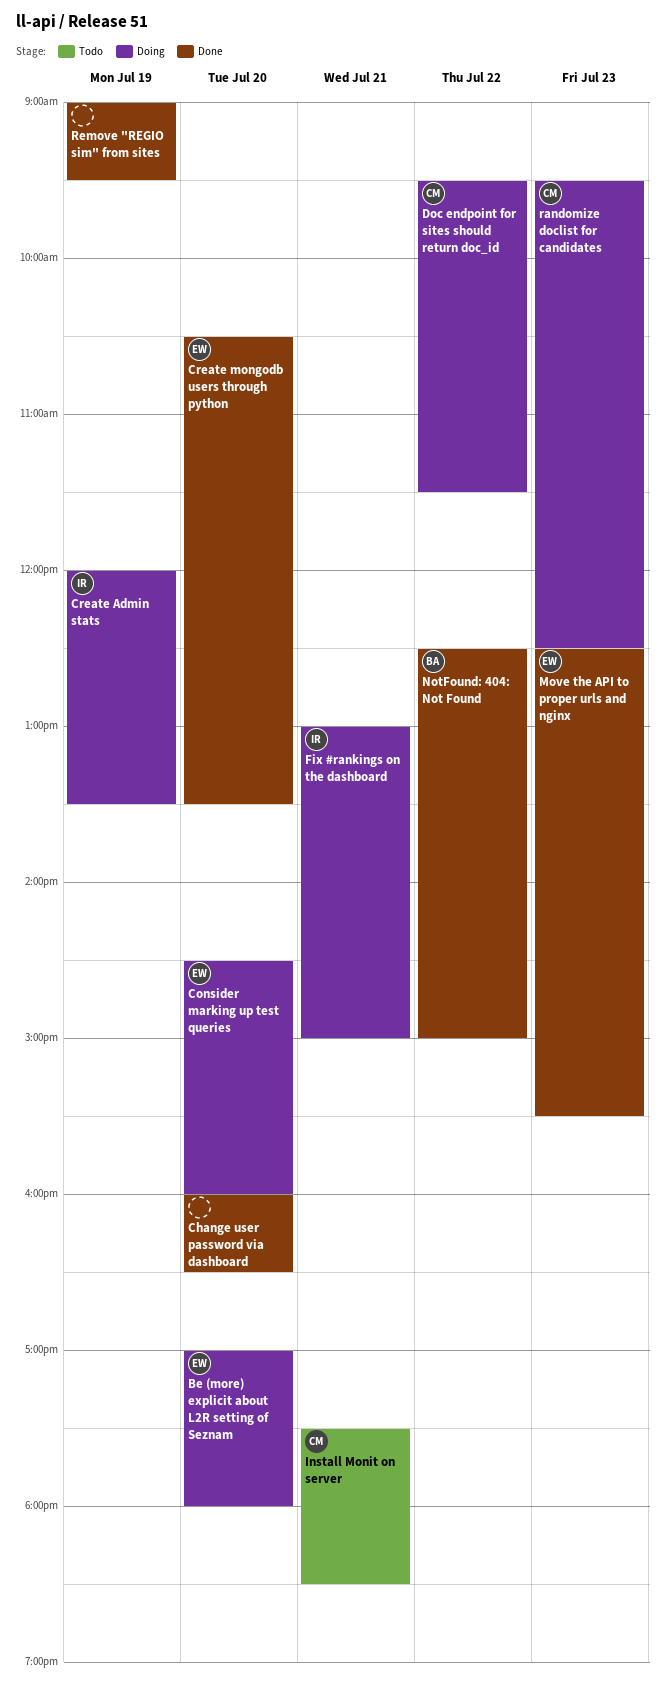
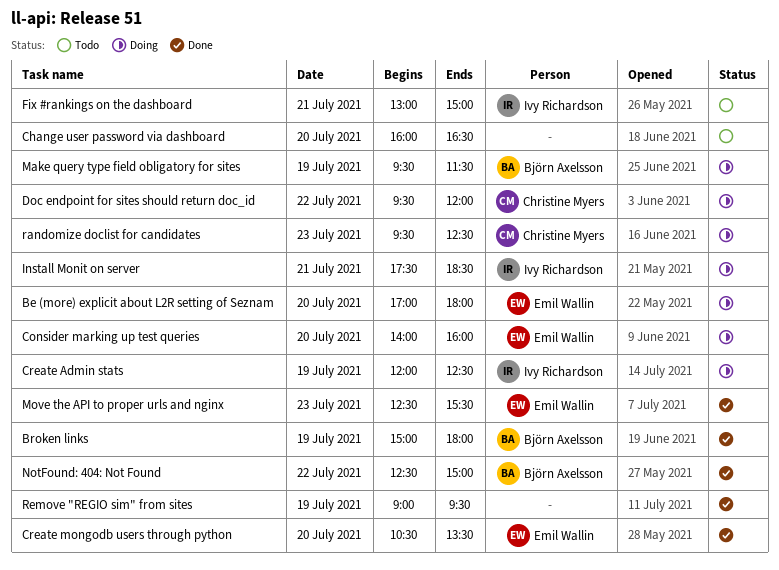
Broken links: none -> present
Change user password via dashboard, status: Done -> Todo
Consider marking up test queries, begins: 14:30 -> 14:00
Create Admin stats, ends: 13:30 -> 12:30
Doc endpoint for sites should return doc_id, ends: 11:30 -> 12:00
Fix #rankings on the dashboard, status: Doing -> Todo
Install Monit on server, status: Todo -> Doing
Install Monit on server, owner: Christine Myers -> Ivy Richardson
Make query type field obligatory for sites: none -> present

